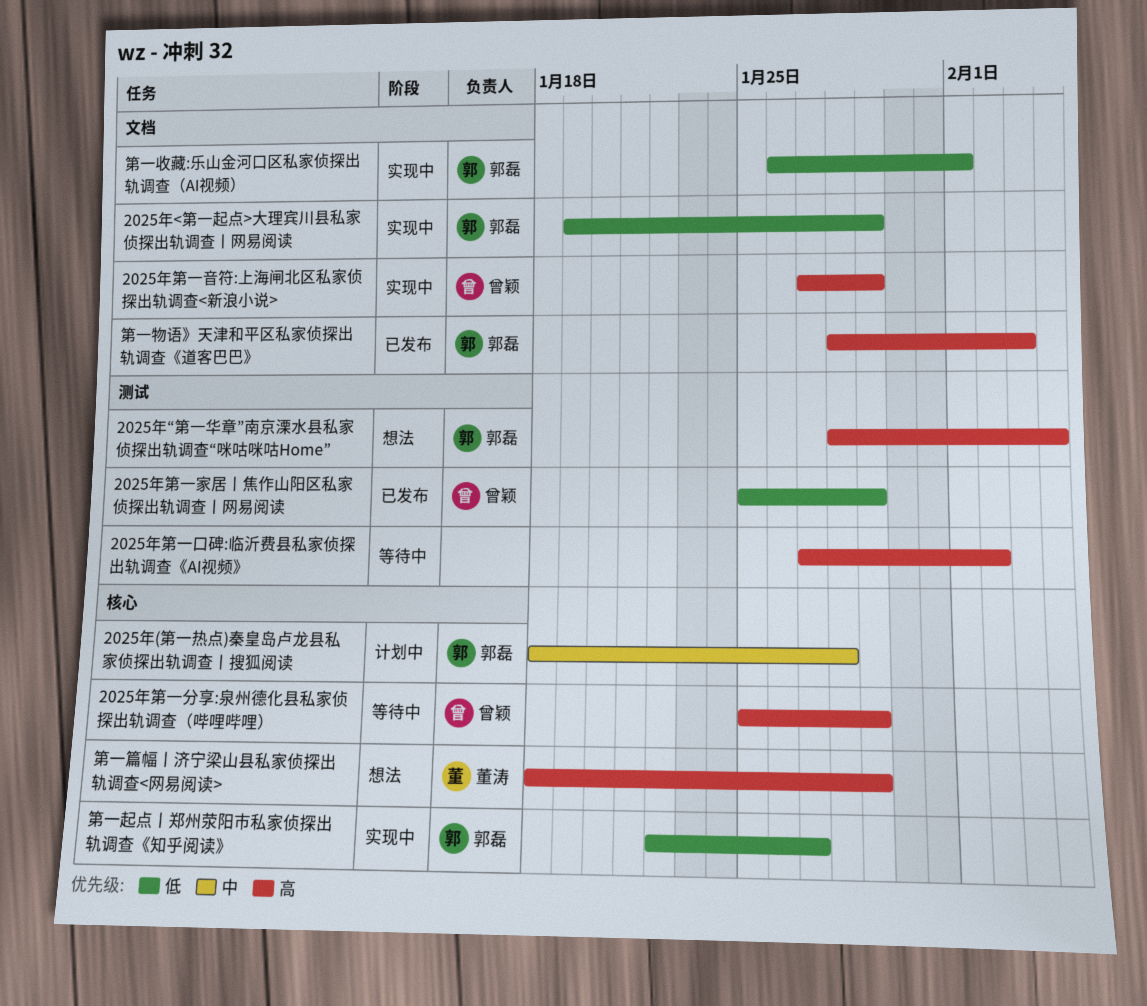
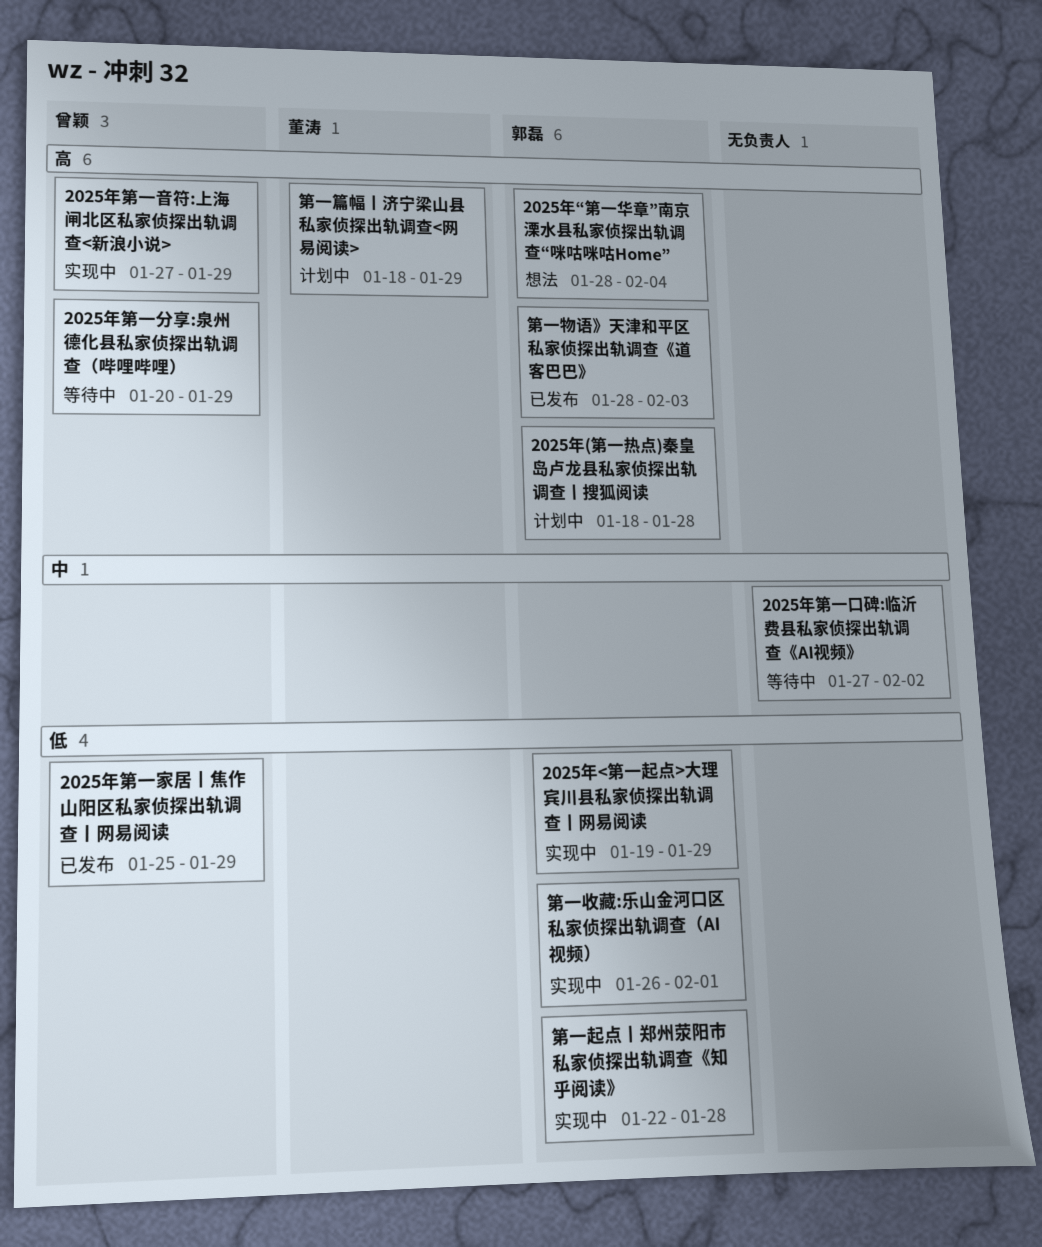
2025年(第一热点)秦皇岛卢龙县私家侦探出轨调查丨搜狐阅读, priority: 中 -> 高
2025年第一分享:泉州德化县私家侦探出轨调查（哔哩哔哩）, start: Jan 25 -> Jan 20
2025年第一口碑:临沂费县私家侦探出轨调查《AI视频》, priority: 高 -> 中
第一篇幅丨济宁梁山县私家侦探出轨调查<网易阅读>, status: 想法 -> 计划中
第一起点丨郑州荥阳市私家侦探出轨调查《知乎阅读》, due: Jan 27 -> Jan 28

